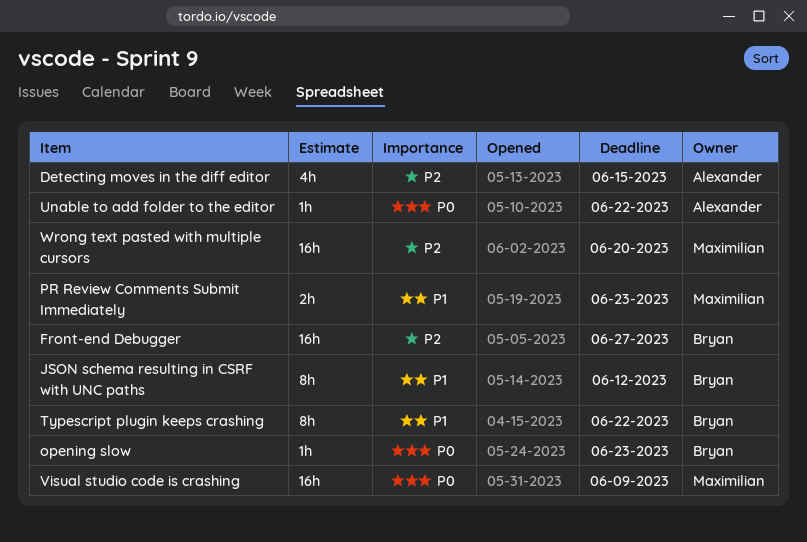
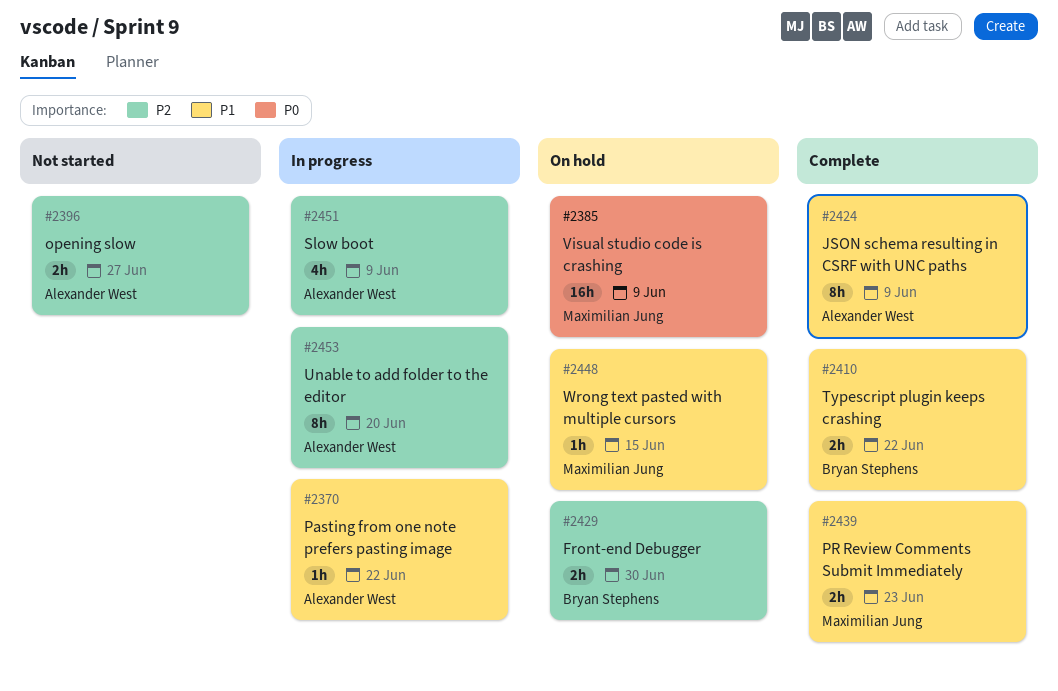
Detecting moves in the diff editor: present -> none
Front-end Debugger, estimate: 16h -> 2h
Front-end Debugger, due: Jun 27 -> Jun 30
JSON schema resulting in CSRF with UNC paths, owner: Bryan Stephens -> Alexander West
JSON schema resulting in CSRF with UNC paths, due: Jun 12 -> Jun 9
opening slow, owner: Bryan Stephens -> Alexander West
opening slow, priority: P0 -> P2
opening slow, estimate: 1h -> 2h
opening slow, due: Jun 23 -> Jun 27
Pasting from one note prefers pasting image: none -> present
Slow boot: none -> present
Typescript plugin keeps crashing, estimate: 8h -> 2h
Unable to add folder to the editor, priority: P0 -> P2
Unable to add folder to the editor, estimate: 1h -> 8h
Unable to add folder to the editor, due: Jun 22 -> Jun 20
Wrong text pasted with multiple cursors, priority: P2 -> P1
Wrong text pasted with multiple cursors, estimate: 16h -> 1h
Wrong text pasted with multiple cursors, due: Jun 20 -> Jun 15

